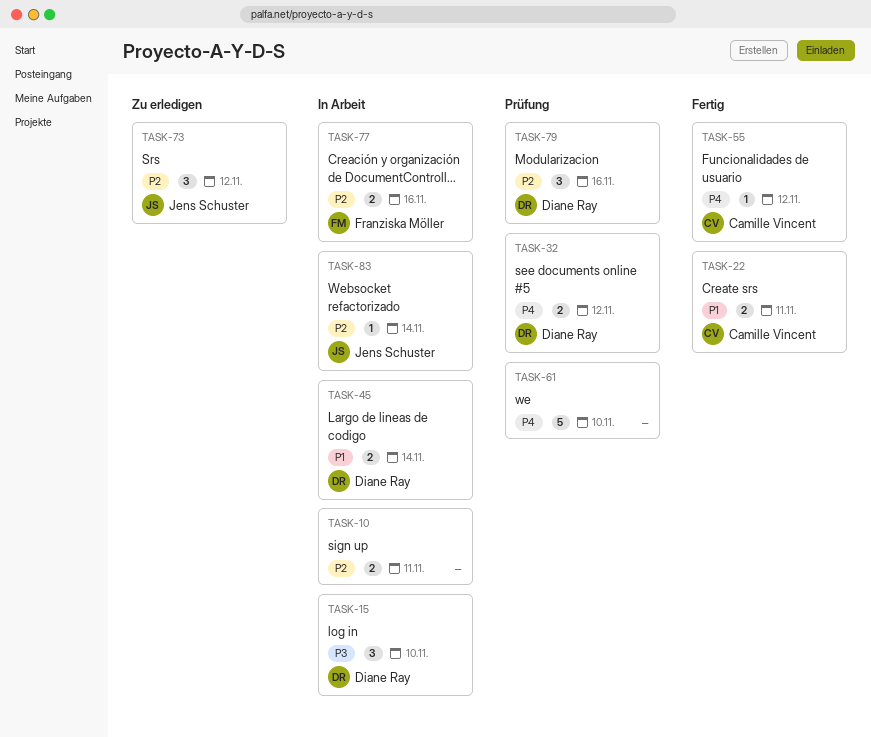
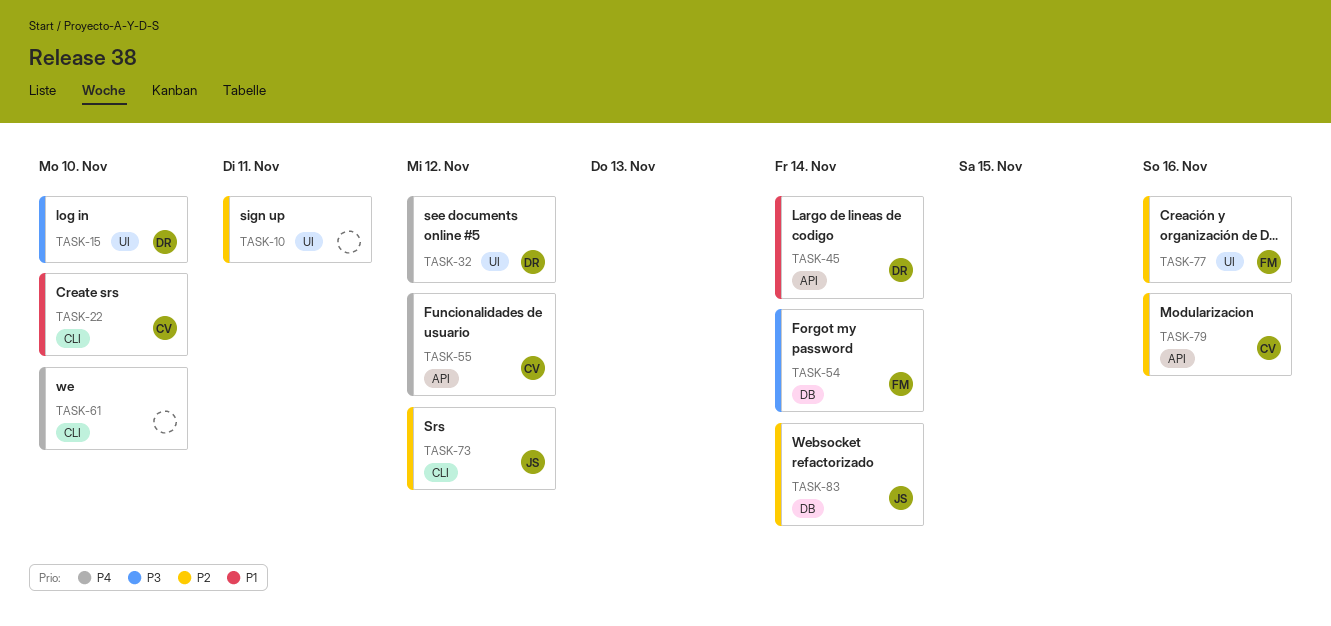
TASK-22, due: Nov 11 -> Nov 10
TASK-54: none -> present
TASK-79, owner: Diane Ray -> Camille Vincent

